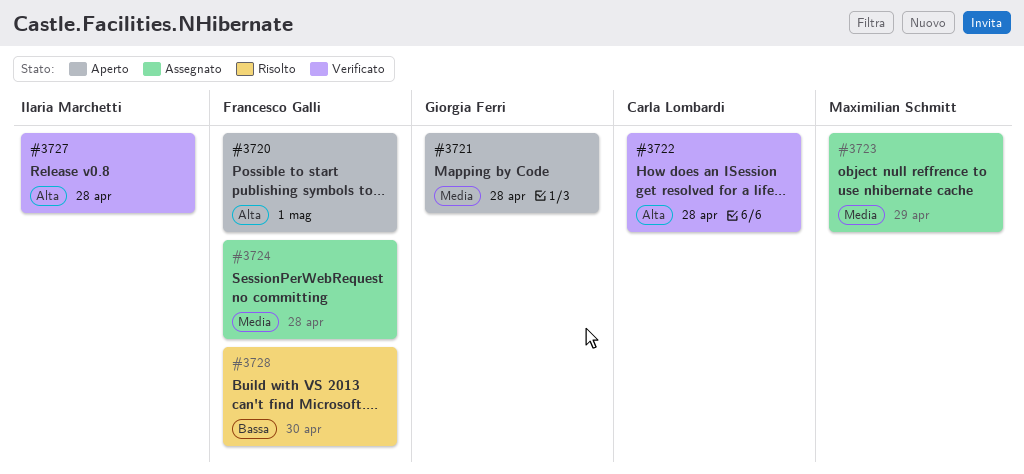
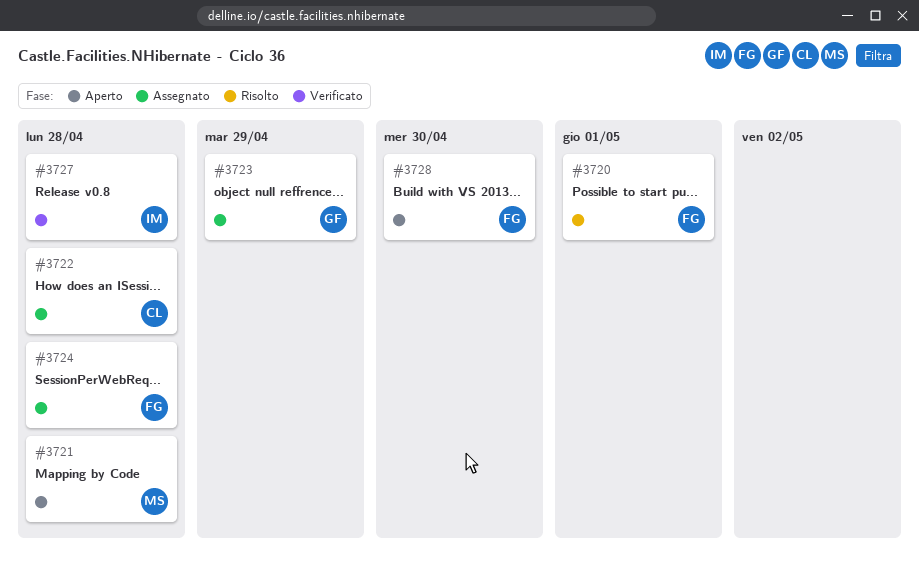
#3720, status: Aperto -> Risolto
#3721, owner: Giorgia Ferri -> Maximilian Schmitt
#3722, status: Verificato -> Assegnato
#3723, owner: Maximilian Schmitt -> Giorgia Ferri
#3728, status: Risolto -> Aperto

